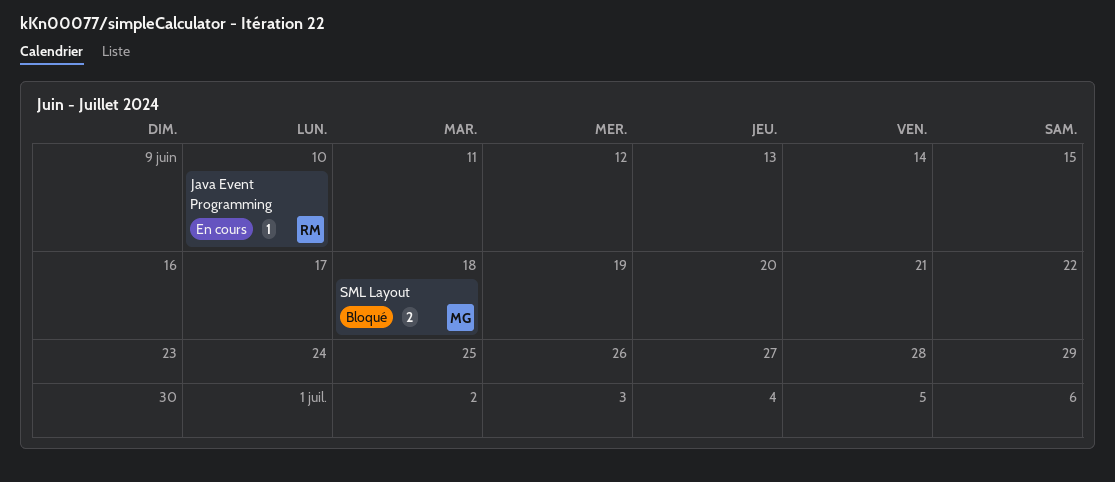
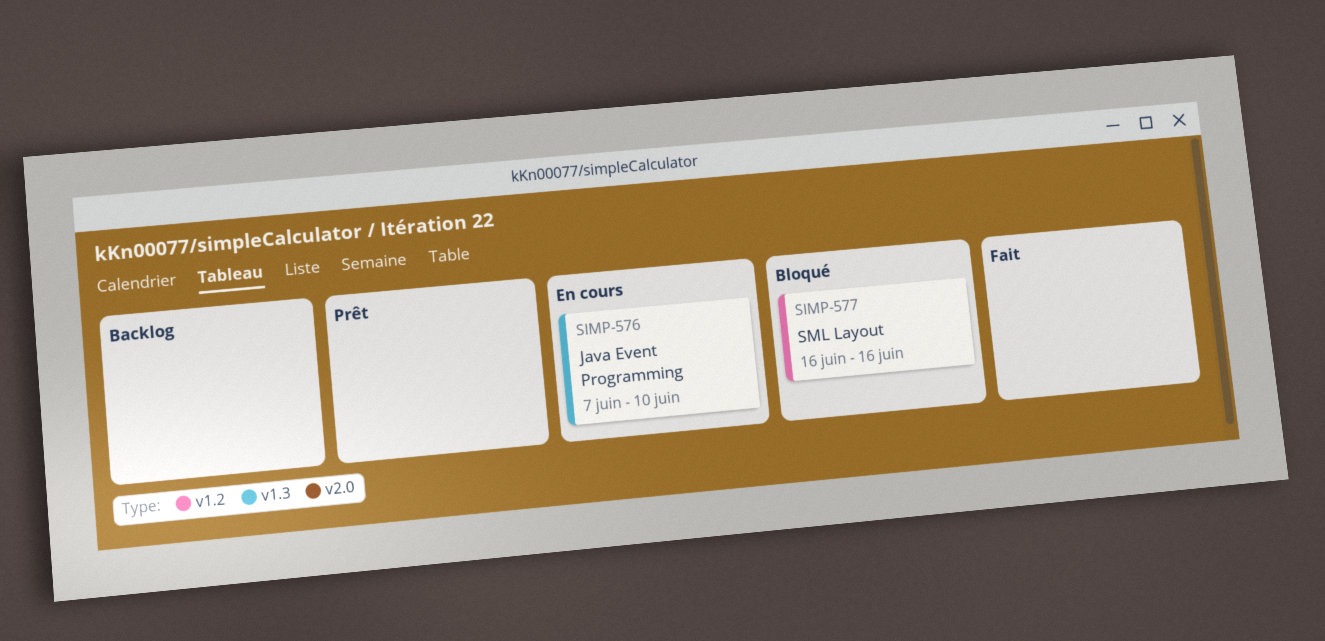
SML Layout, due: Jun 18 -> Jun 16

